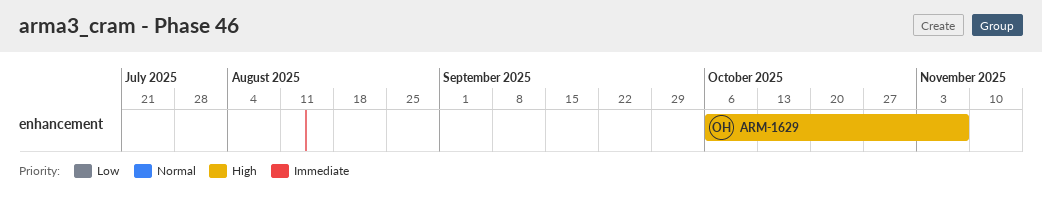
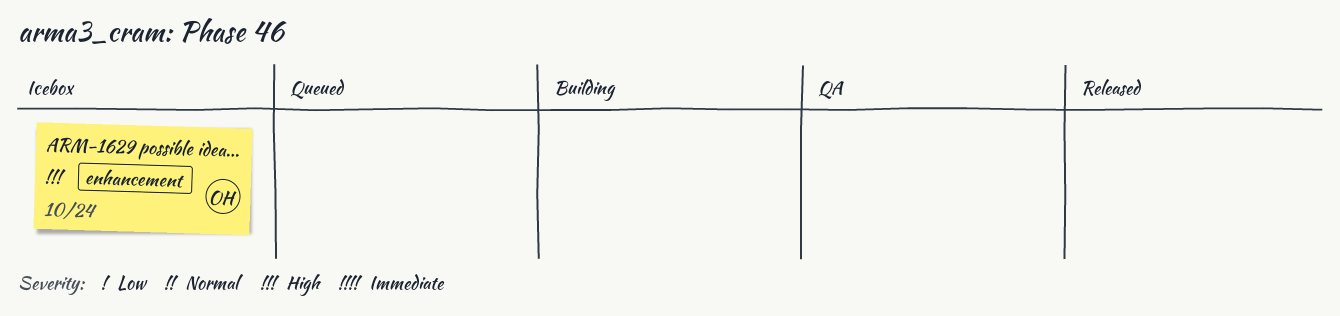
ARM-1629, due: Nov 7 -> Oct 24

